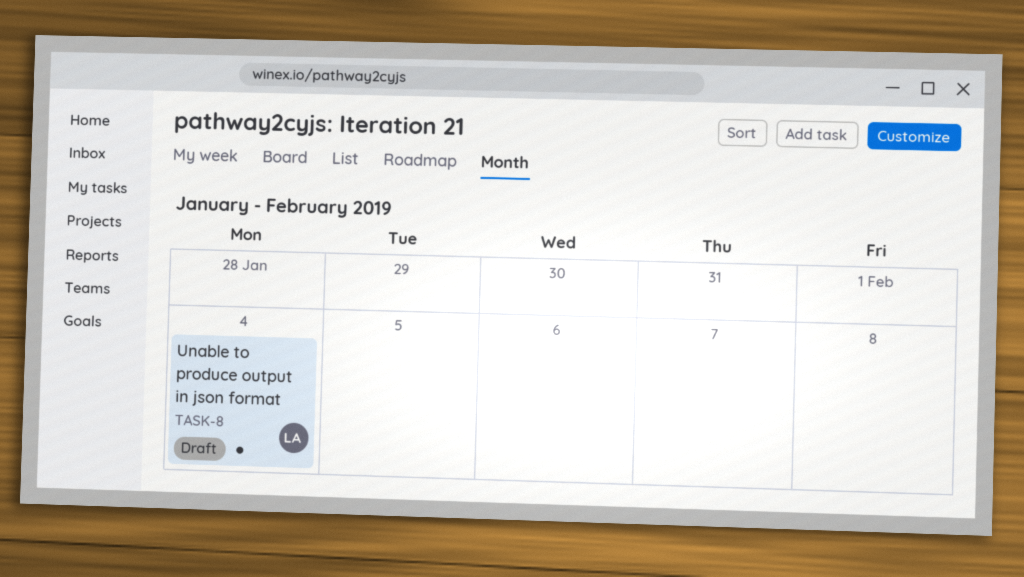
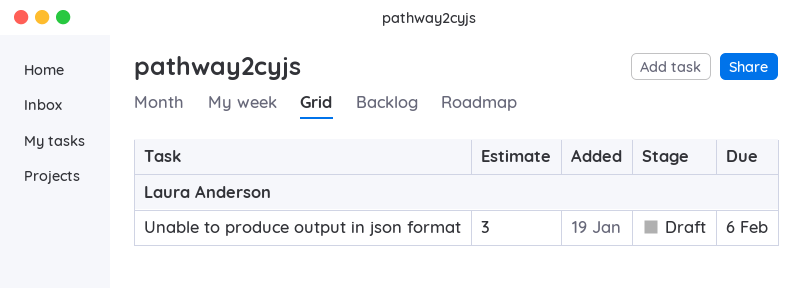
Unable to produce output in json format, estimate: 1 -> 3
Unable to produce output in json format, due: Feb 4 -> Feb 6

